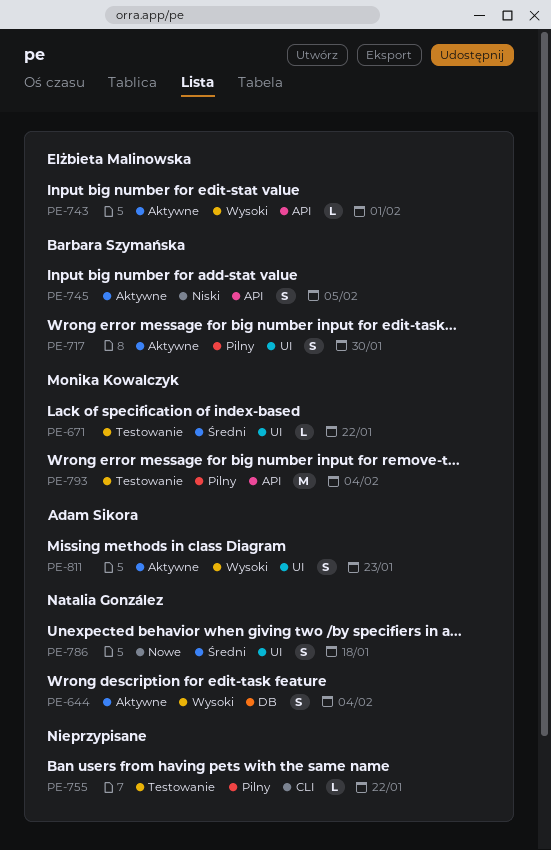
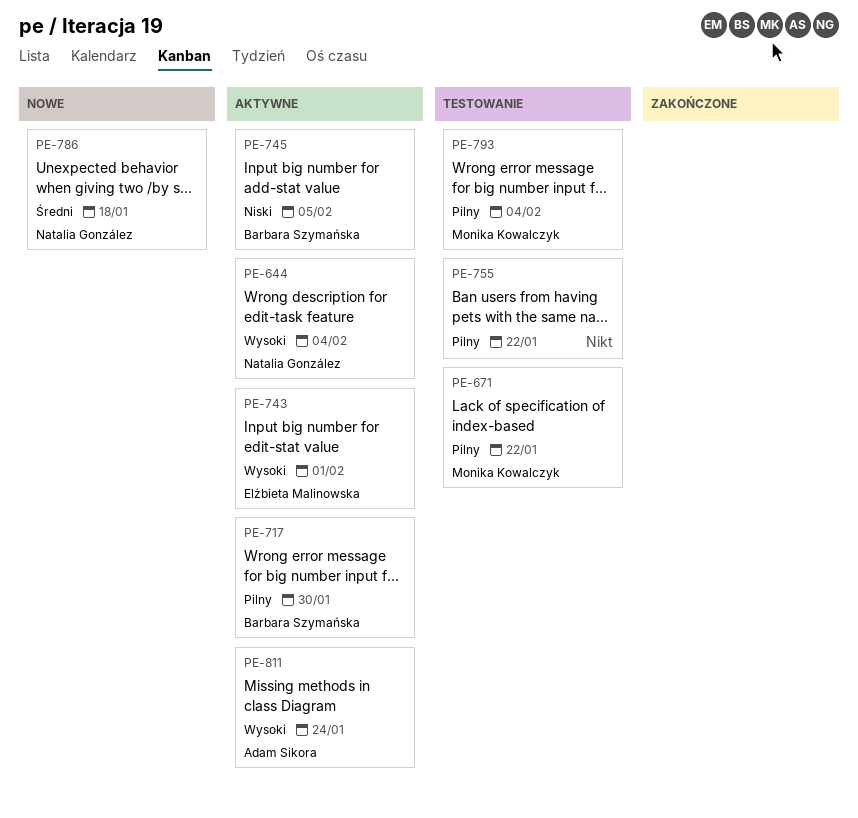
PE-671, priority: Średni -> Pilny
PE-811, due: Jan 23 -> Jan 24

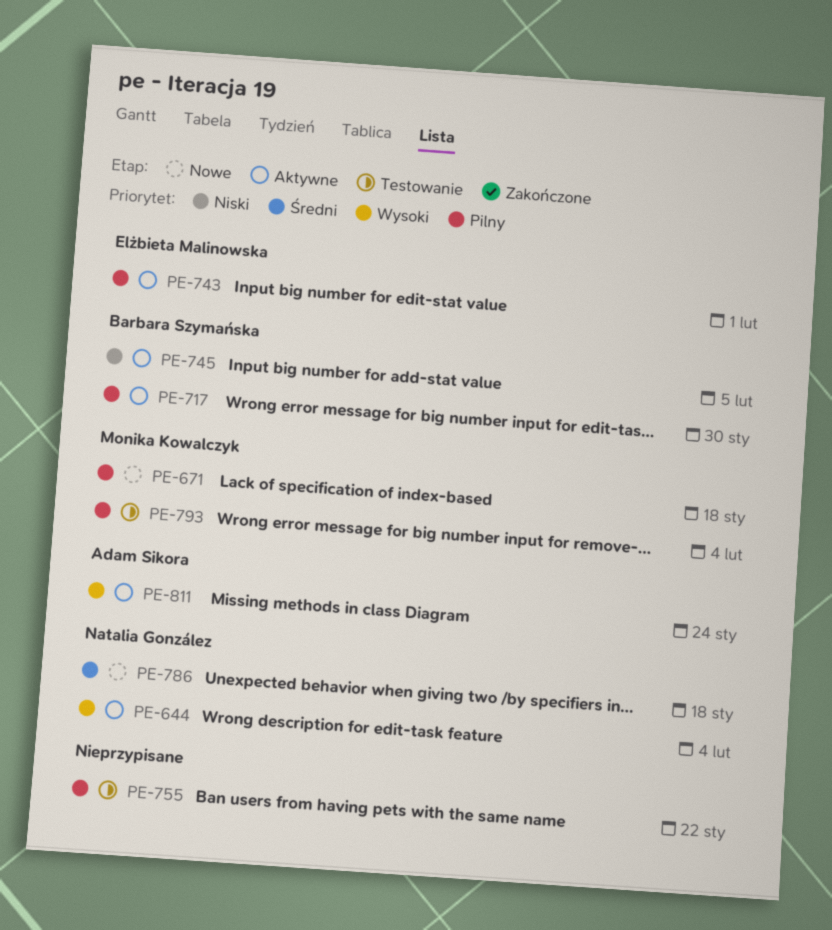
PE-671, status: Testowanie -> Nowe
PE-671, due: Jan 22 -> Jan 18
PE-743, priority: Wysoki -> Pilny

